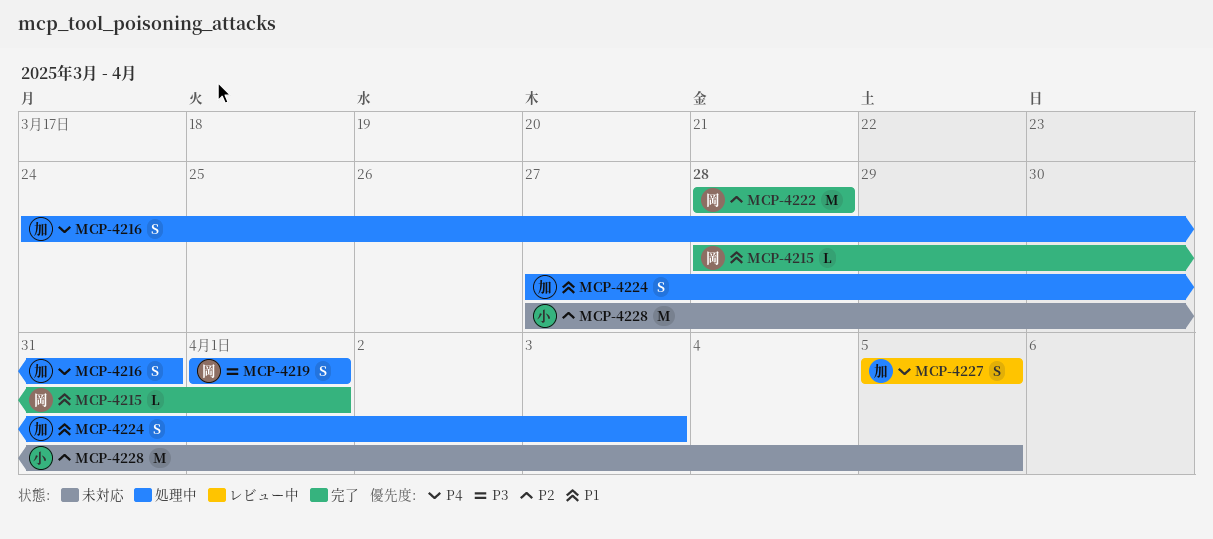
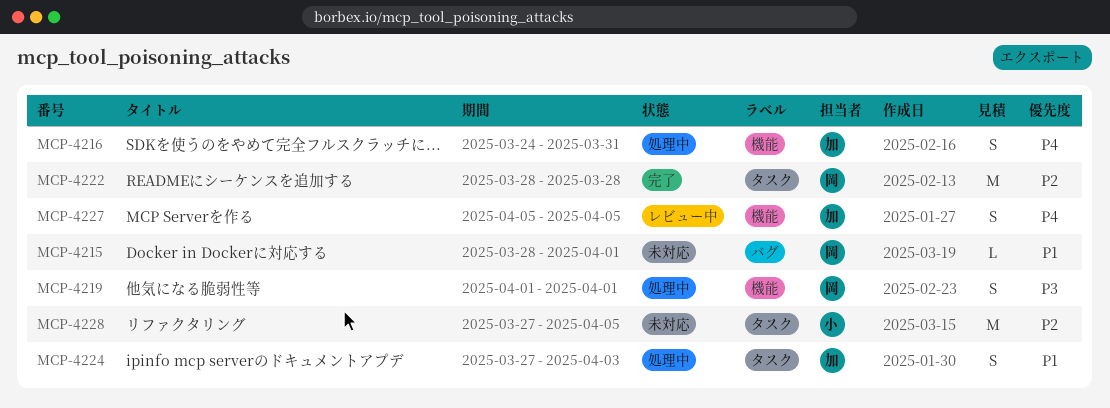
MCP-4215, status: 完了 -> 未対応

